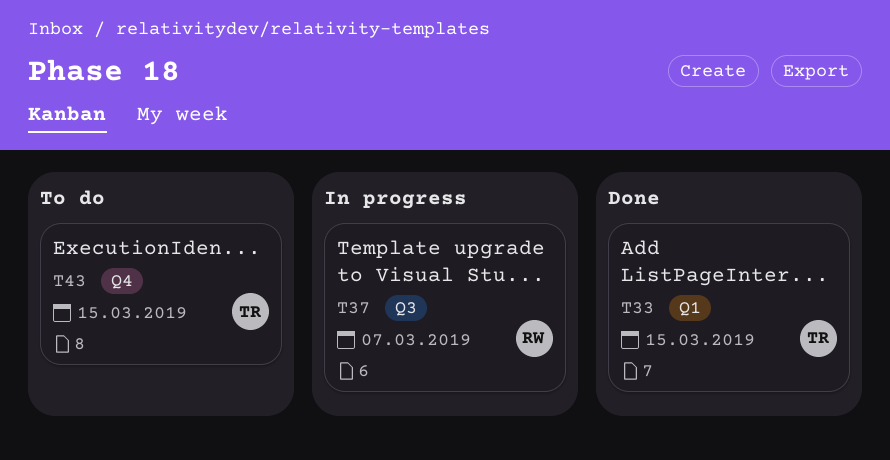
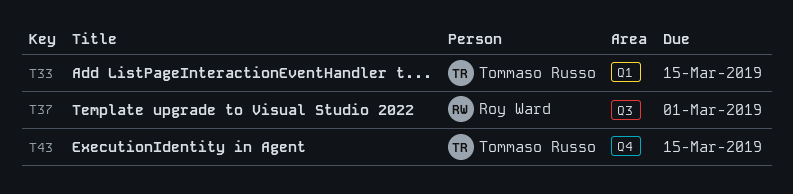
T37, due: Mar 7 -> Mar 1

